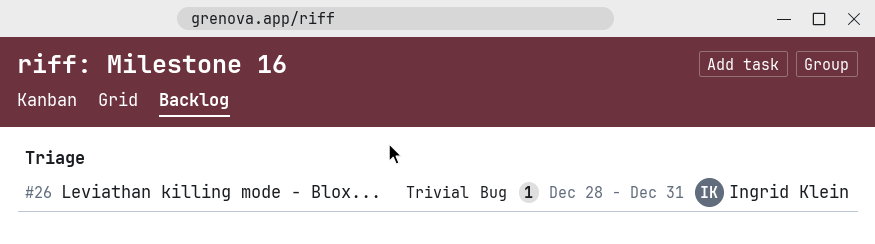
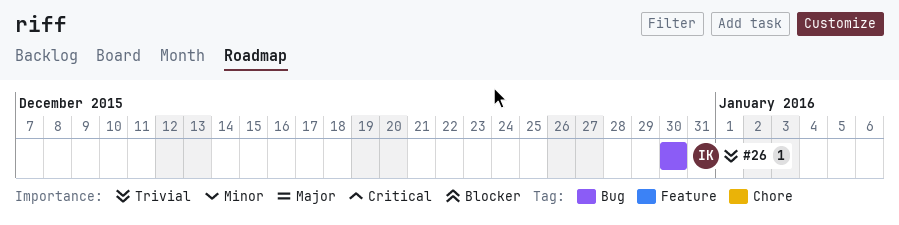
#26, start: Dec 28 -> Dec 30
#26, due: Dec 31 -> Dec 30

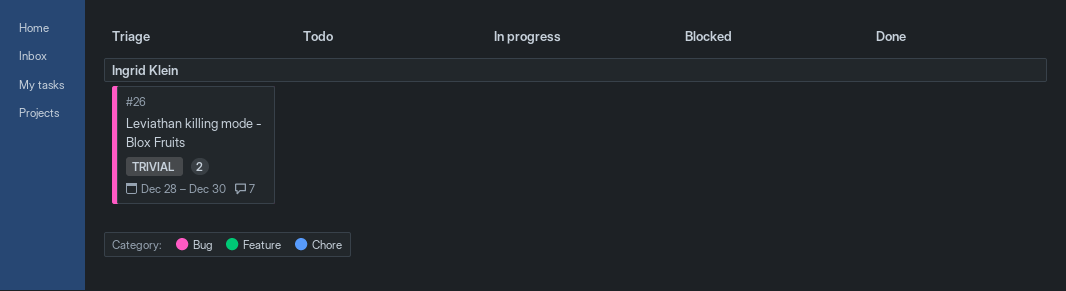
#26, estimate: 1 -> 2
#26, start: Dec 30 -> Dec 28

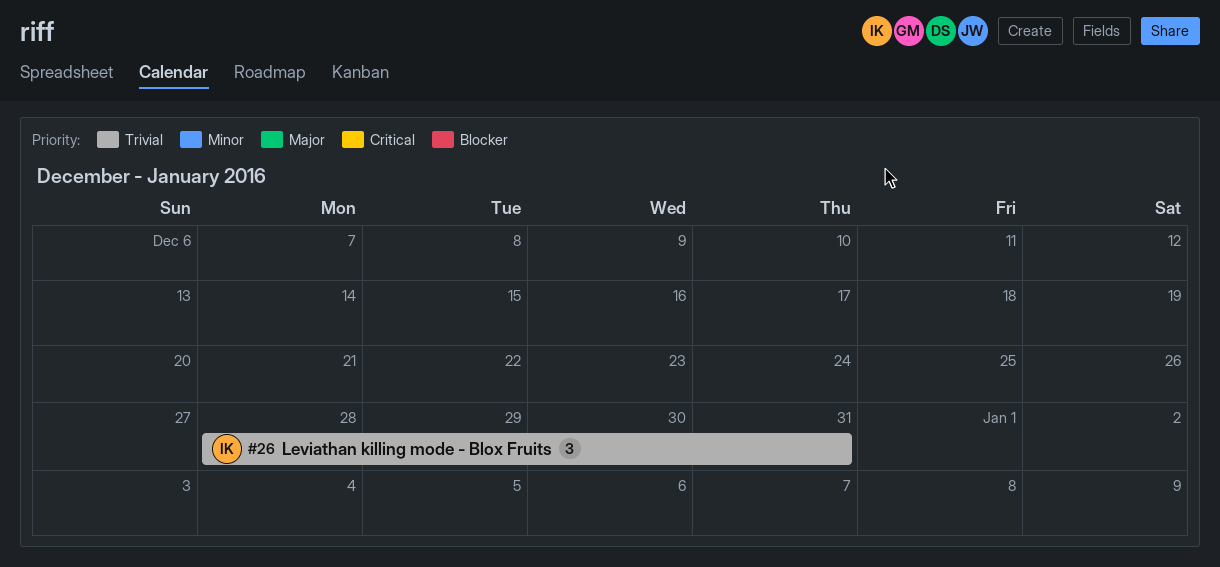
#26, estimate: 2 -> 3
#26, due: Dec 30 -> Dec 31

